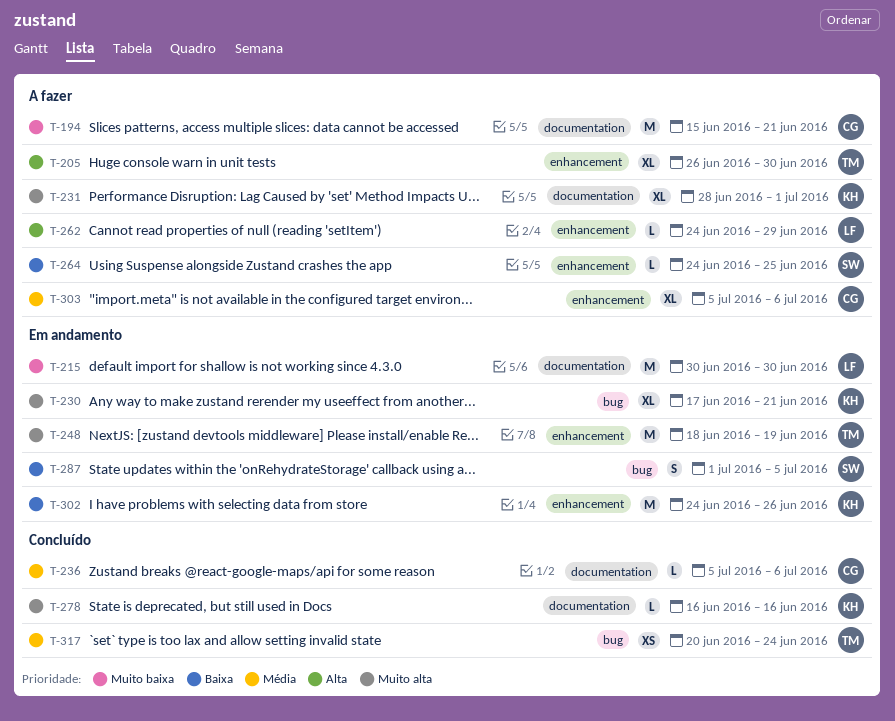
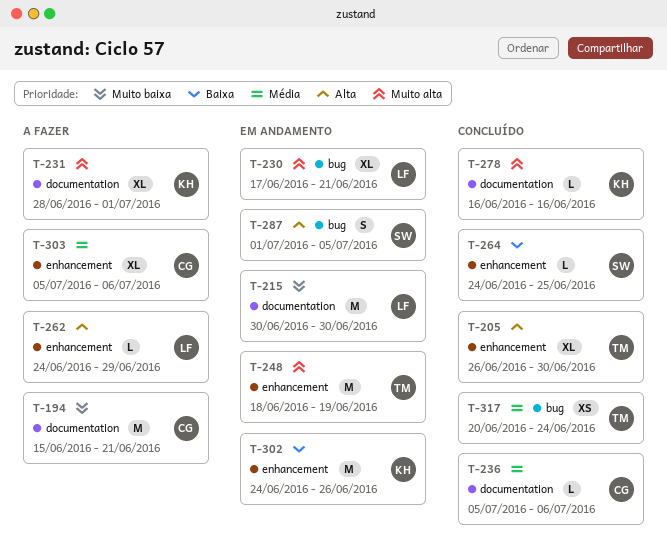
T-205, status: A fazer -> Concluído
T-230, owner: KH -> LF
T-264, status: A fazer -> Concluído
T-287, priority: Baixa -> Alta

